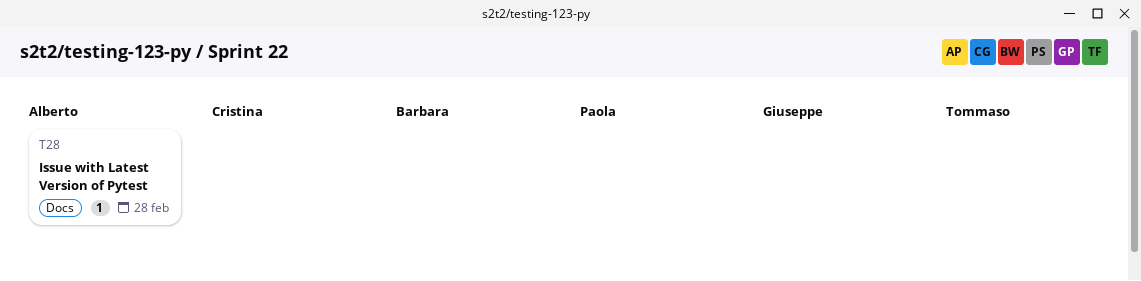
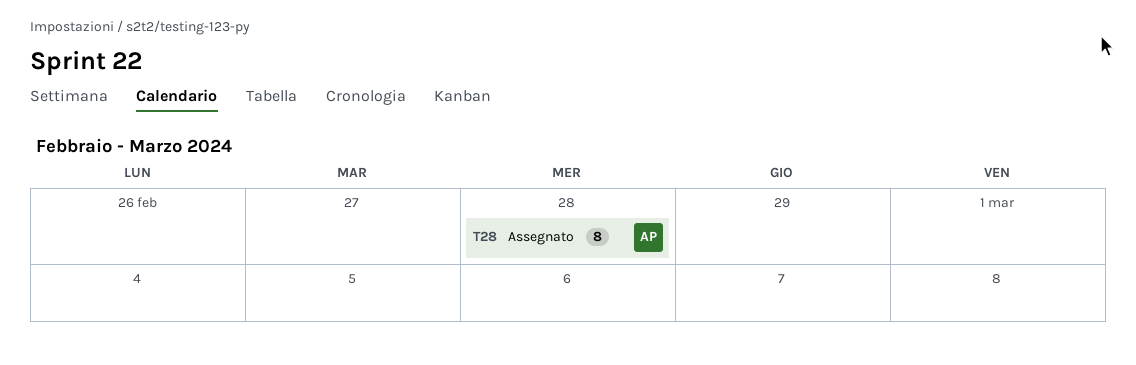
T28, estimate: 1 -> 8

